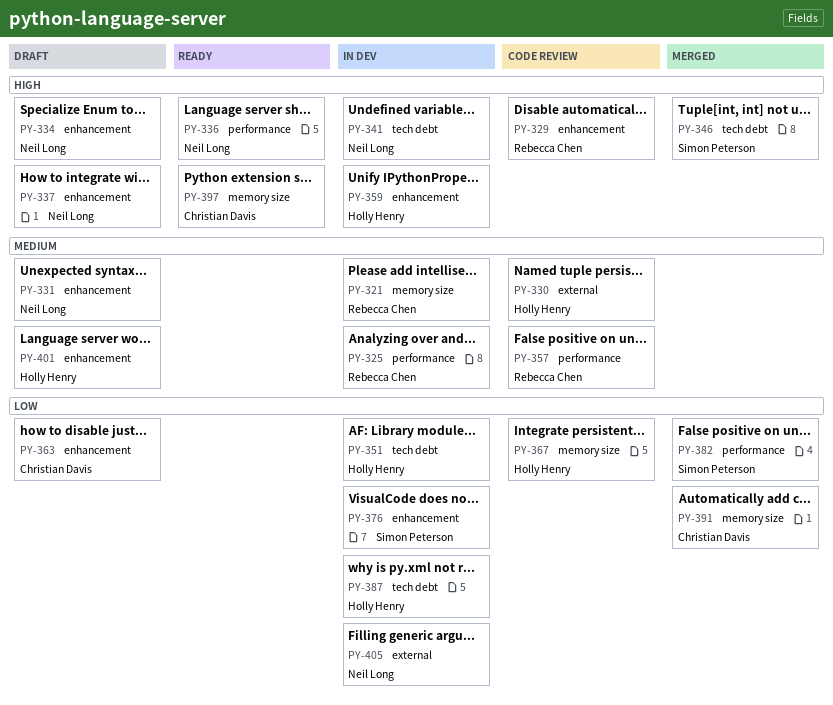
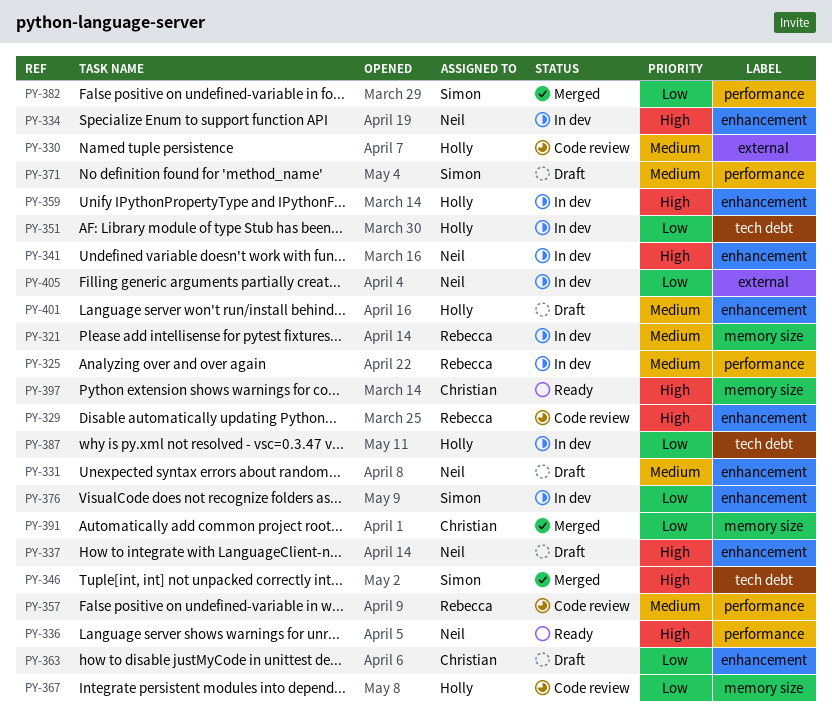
PY-334, status: Draft -> In dev
PY-341, label: tech debt -> enhancement
PY-371: none -> present

